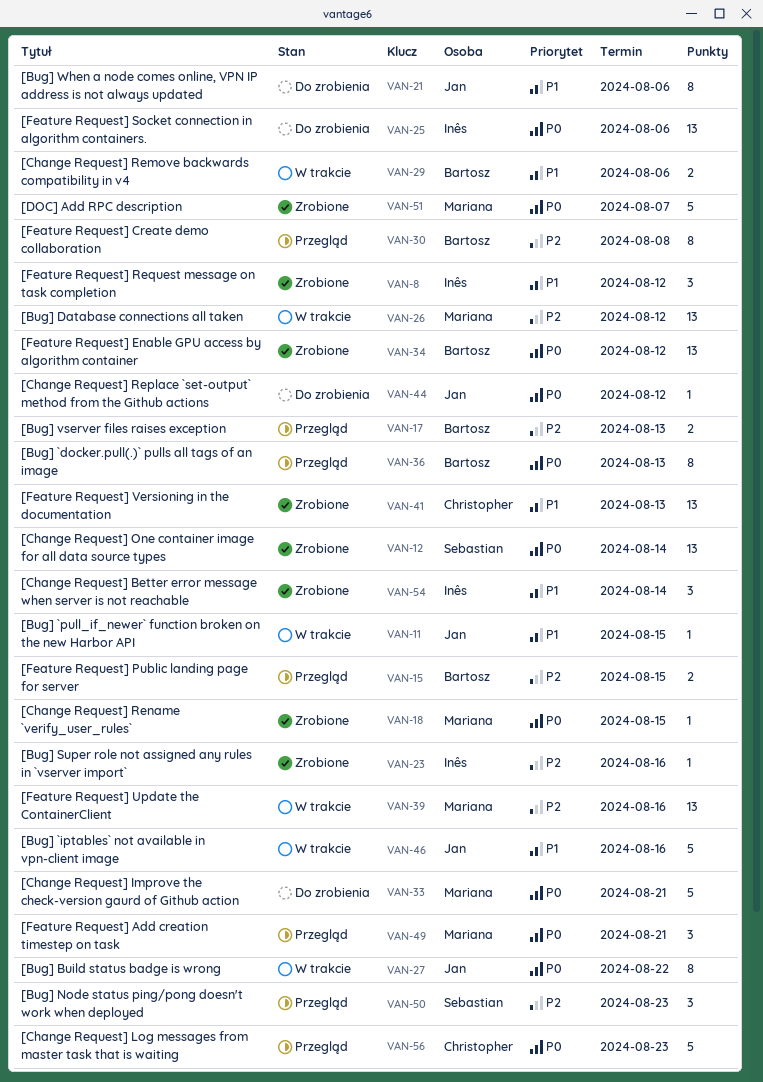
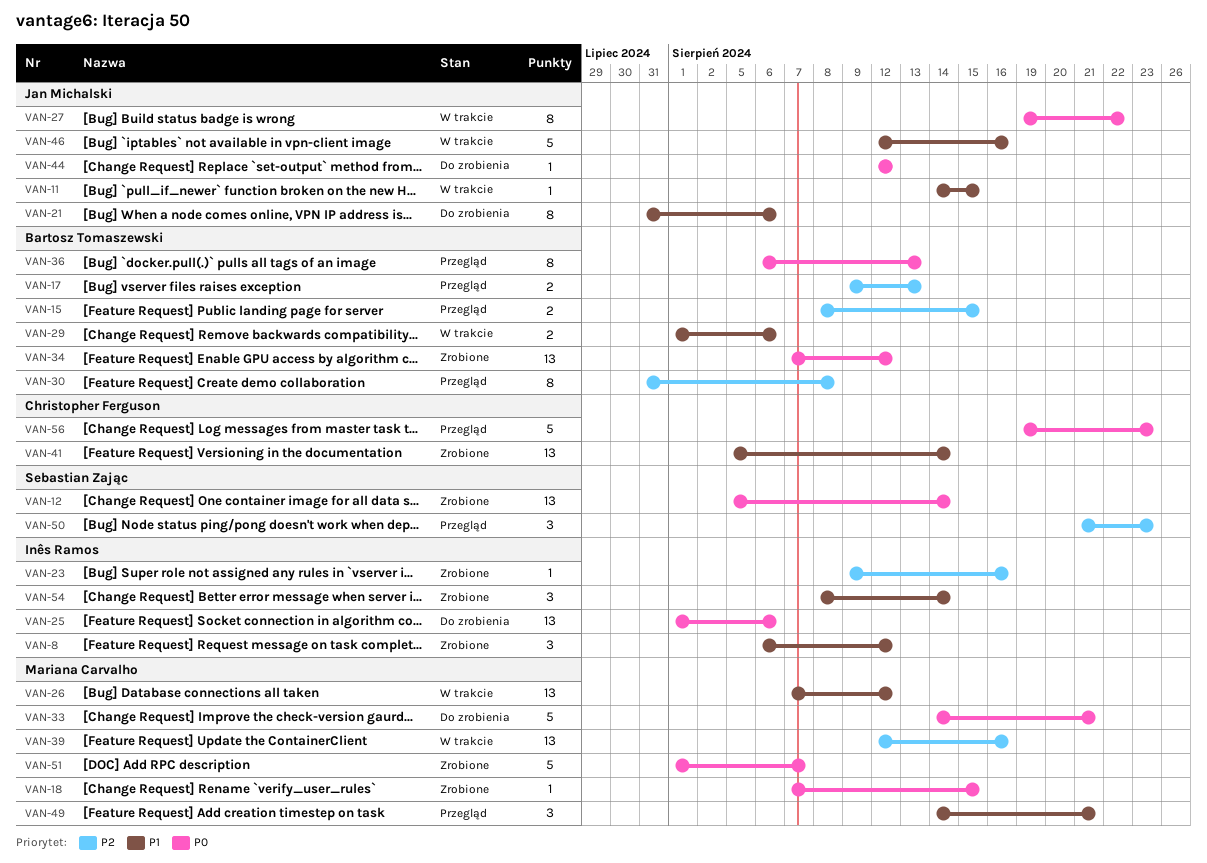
VAN-26, priority: P2 -> P1
VAN-41, due: Aug 13 -> Aug 14
VAN-49, priority: P0 -> P1

